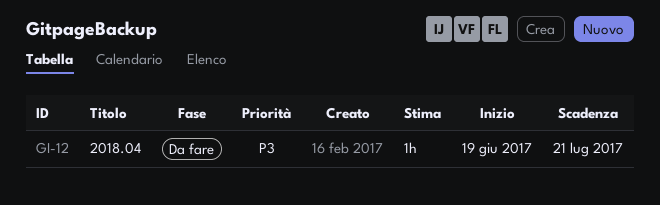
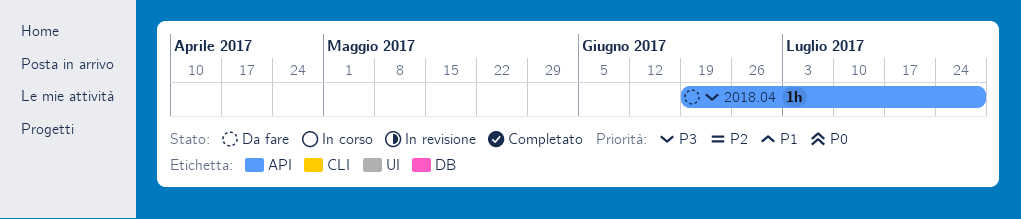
2018.04, due: Jul 21 -> Jul 28

